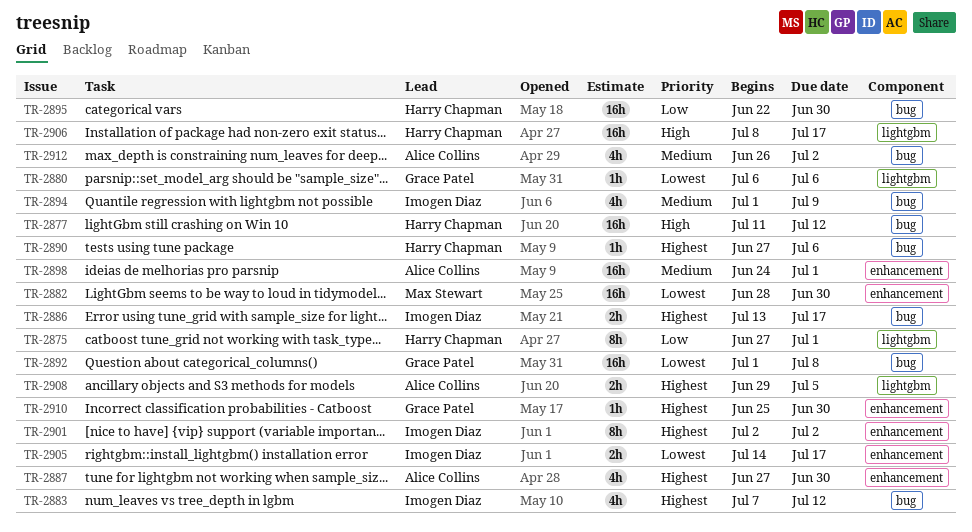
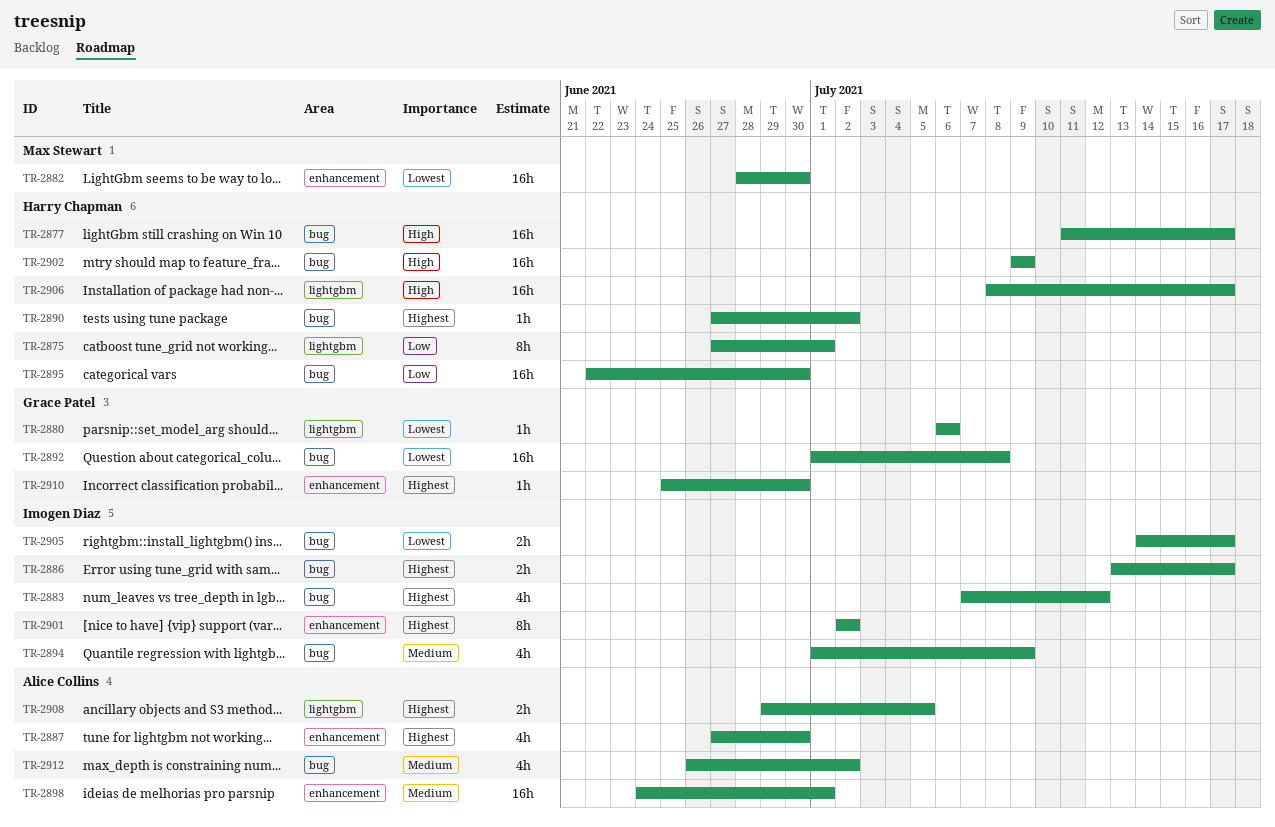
TR-2877, due: Jul 12 -> Jul 17
TR-2890, due: Jul 6 -> Jul 2
TR-2902: none -> present
TR-2905, label: enhancement -> bug

